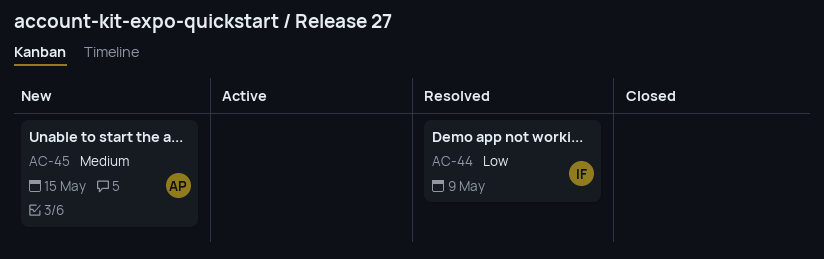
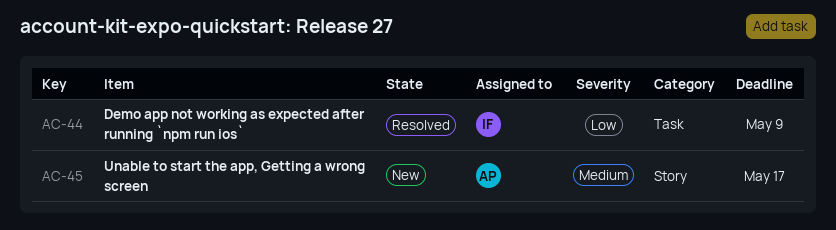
AC-45, due: May 15 -> May 17

